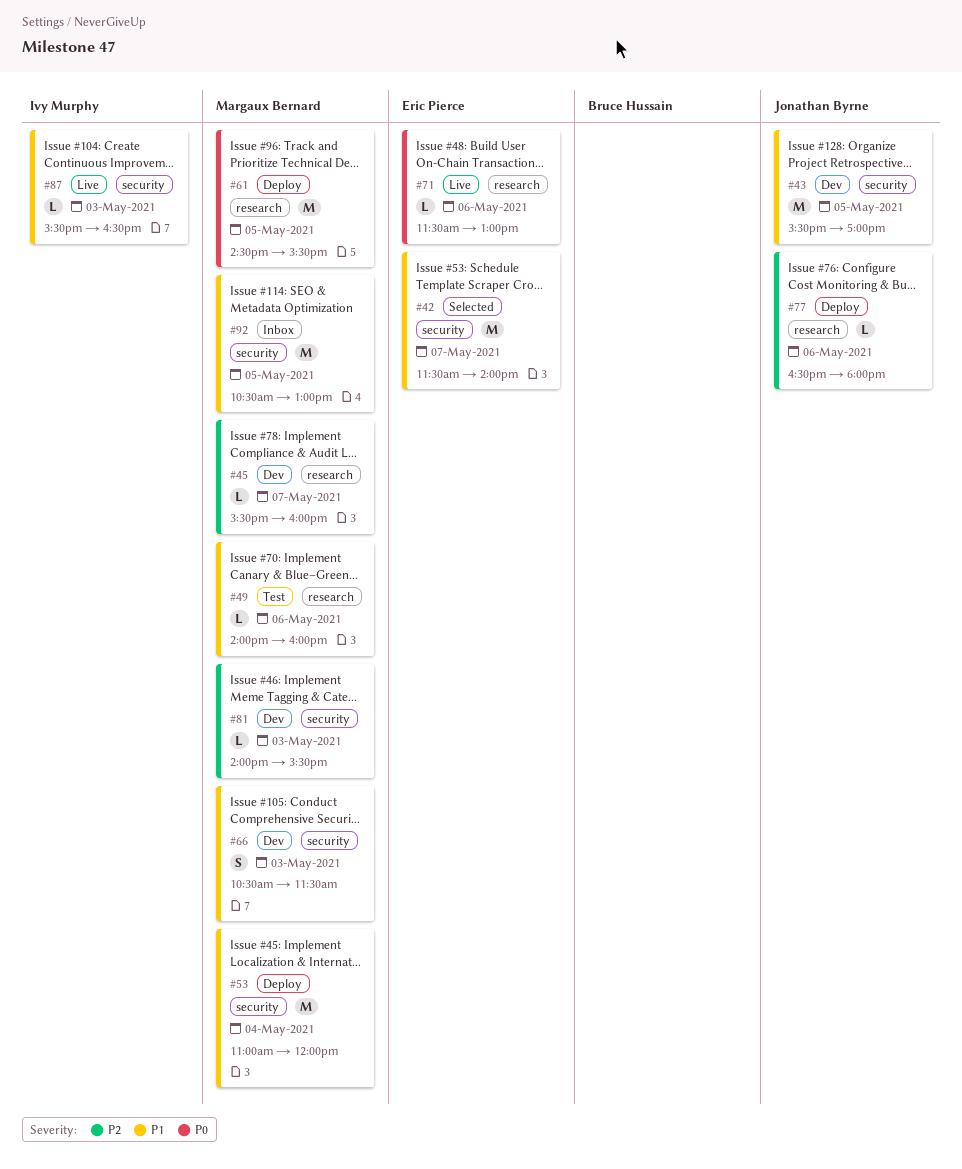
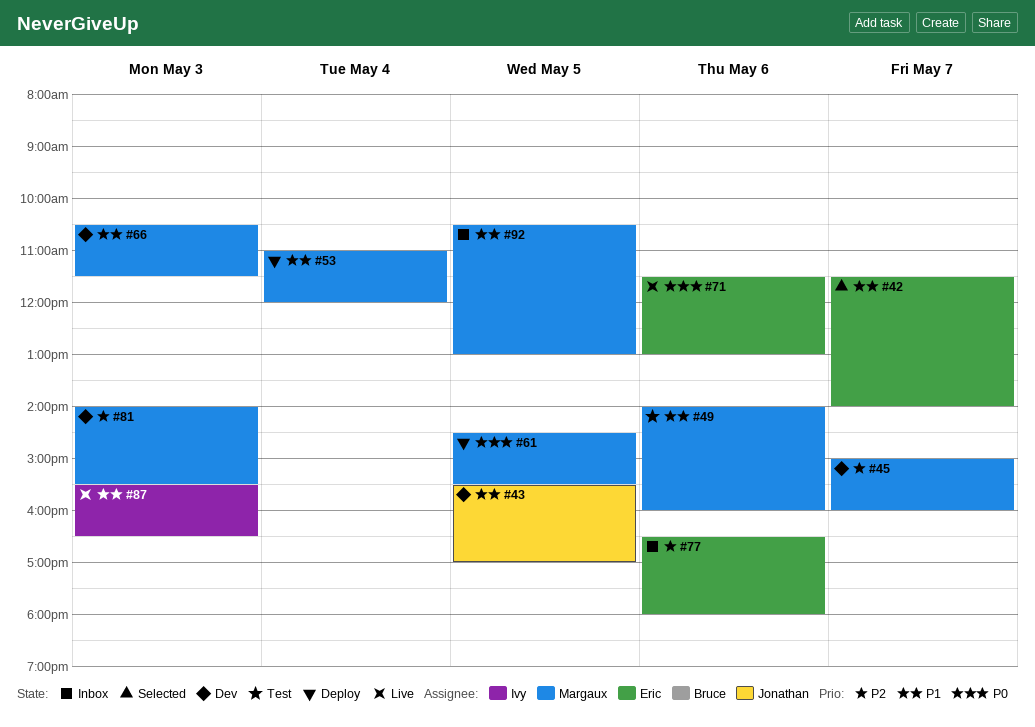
#45, begins: 15:30 -> 15:00
#77, status: Deploy -> Inbox
#77, owner: Jonathan Byrne -> Eric Pierce

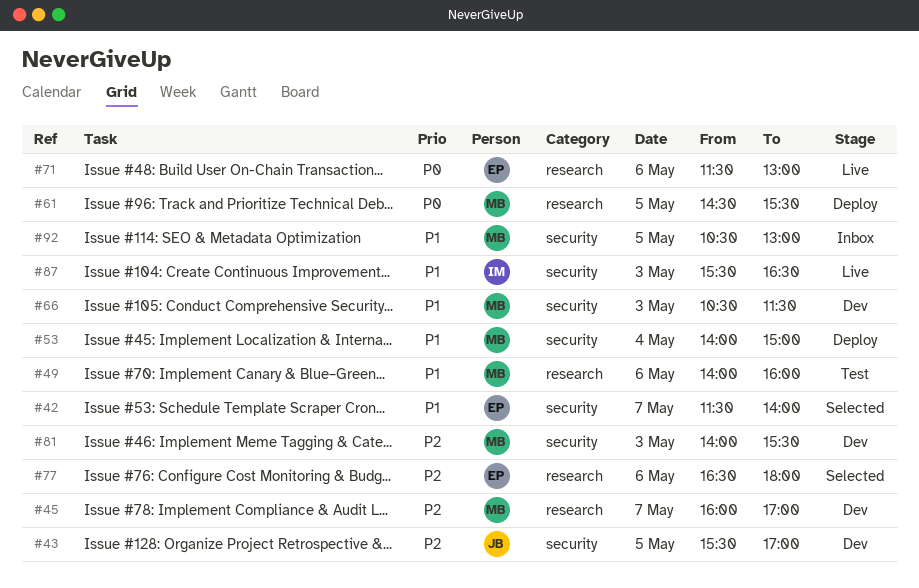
#43, priority: P1 -> P2
#45, begins: 15:00 -> 16:00
#45, ends: 16:00 -> 17:00
#53, begins: 11:00 -> 14:00
#53, ends: 12:00 -> 15:00
#77, status: Inbox -> Selected

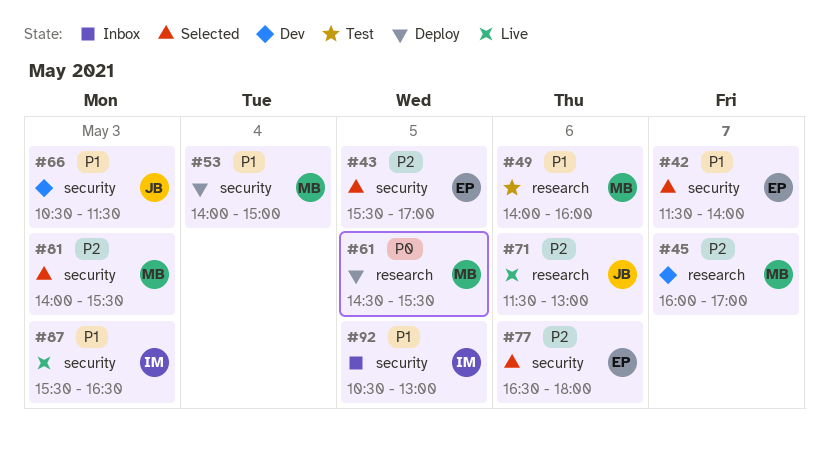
#43, status: Dev -> Selected
#43, owner: JB -> EP
#66, owner: MB -> JB
#71, owner: EP -> JB
#71, priority: P0 -> P2
#77, label: research -> security
#81, status: Dev -> Selected
#92, owner: MB -> IM

